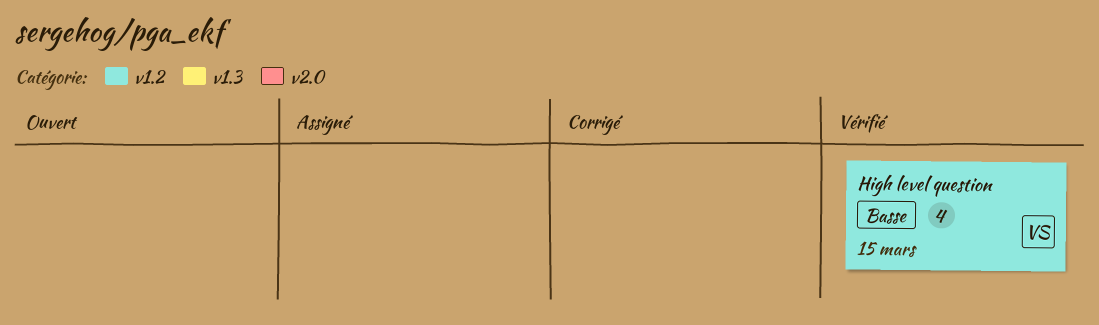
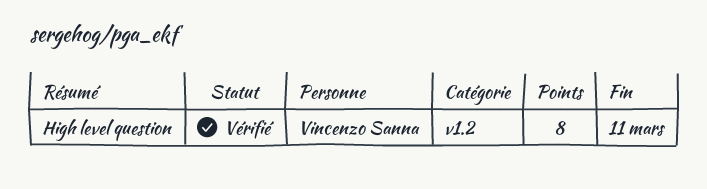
High level question, estimate: 4 -> 8
High level question, due: Mar 15 -> Mar 11

